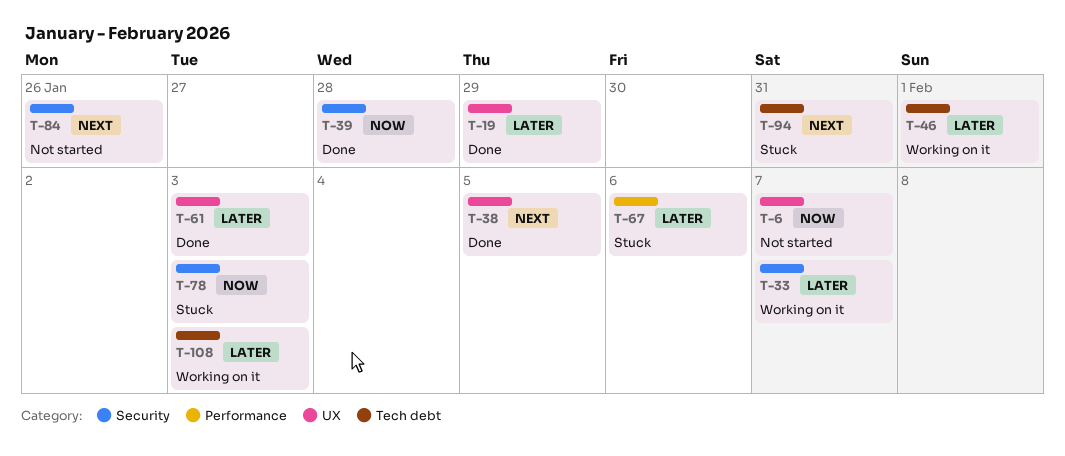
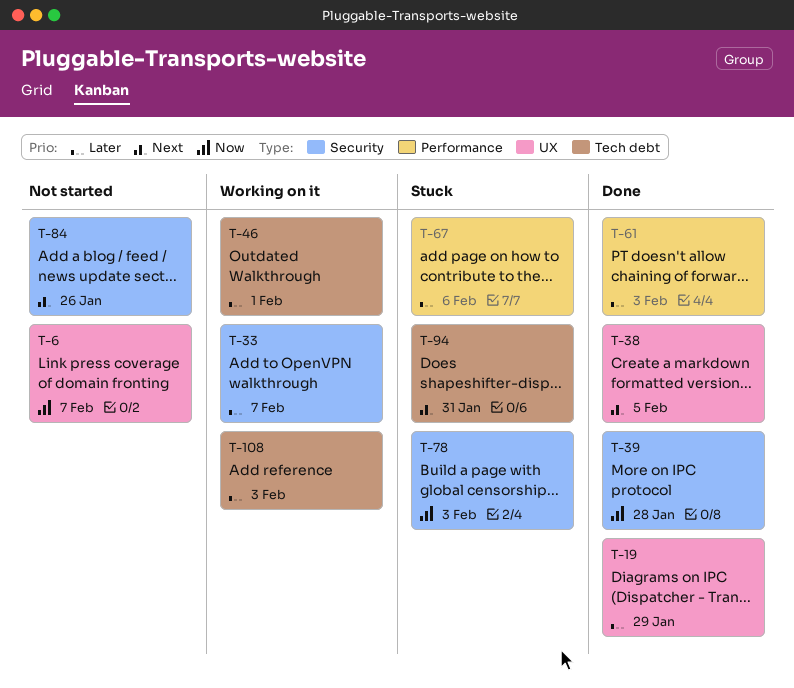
T-61, label: UX -> Performance

